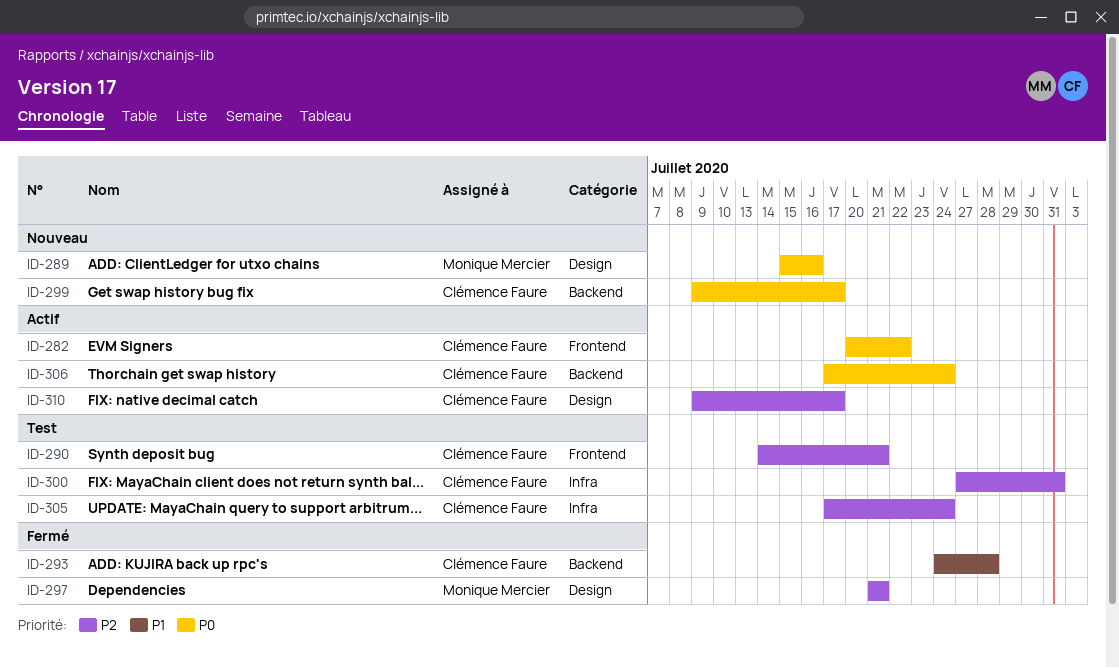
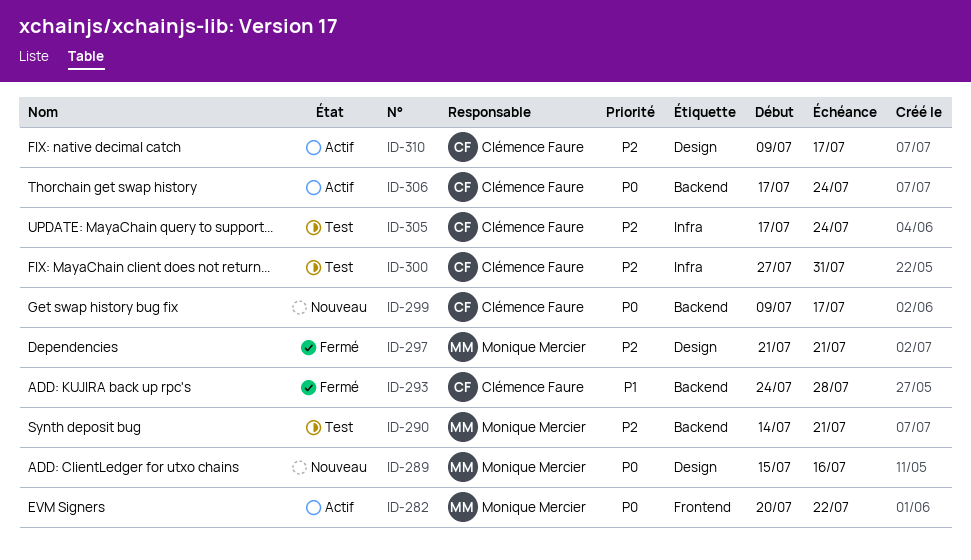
ID-282, owner: Clémence Faure -> Monique Mercier
ID-290, owner: Clémence Faure -> Monique Mercier
ID-290, label: Frontend -> Backend

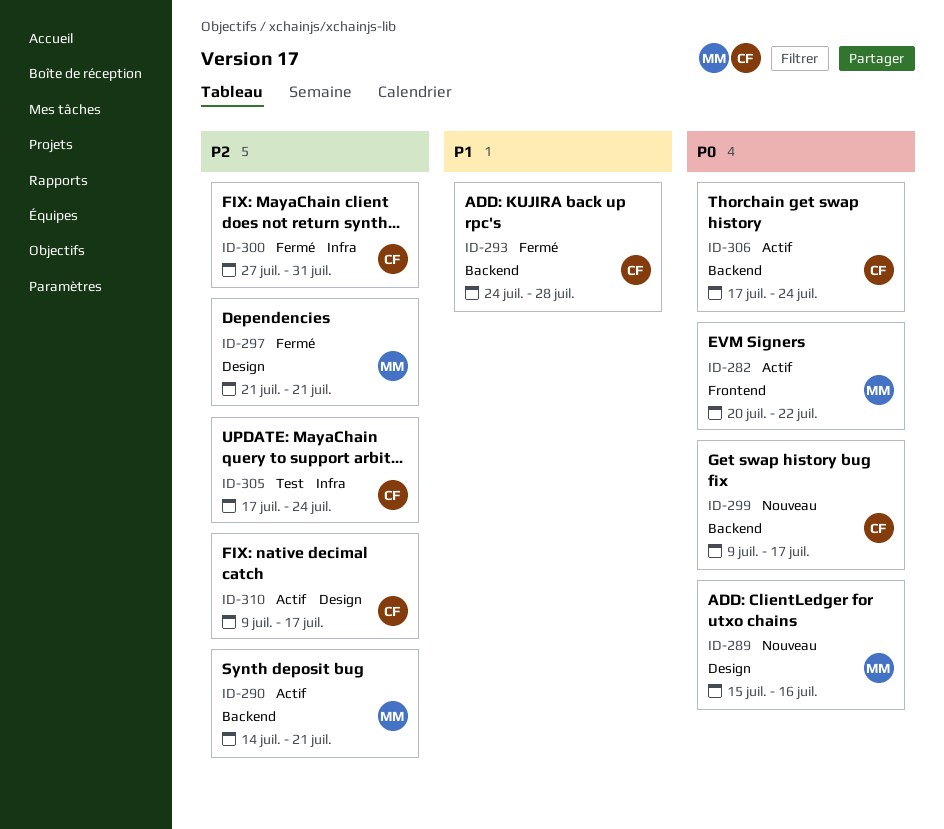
ID-290, status: Test -> Actif
ID-300, status: Test -> Fermé

